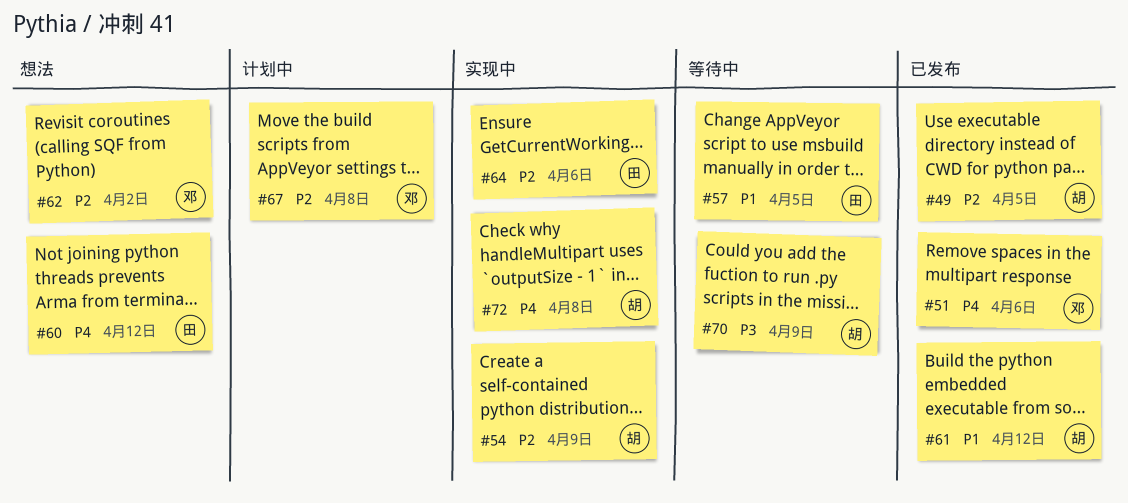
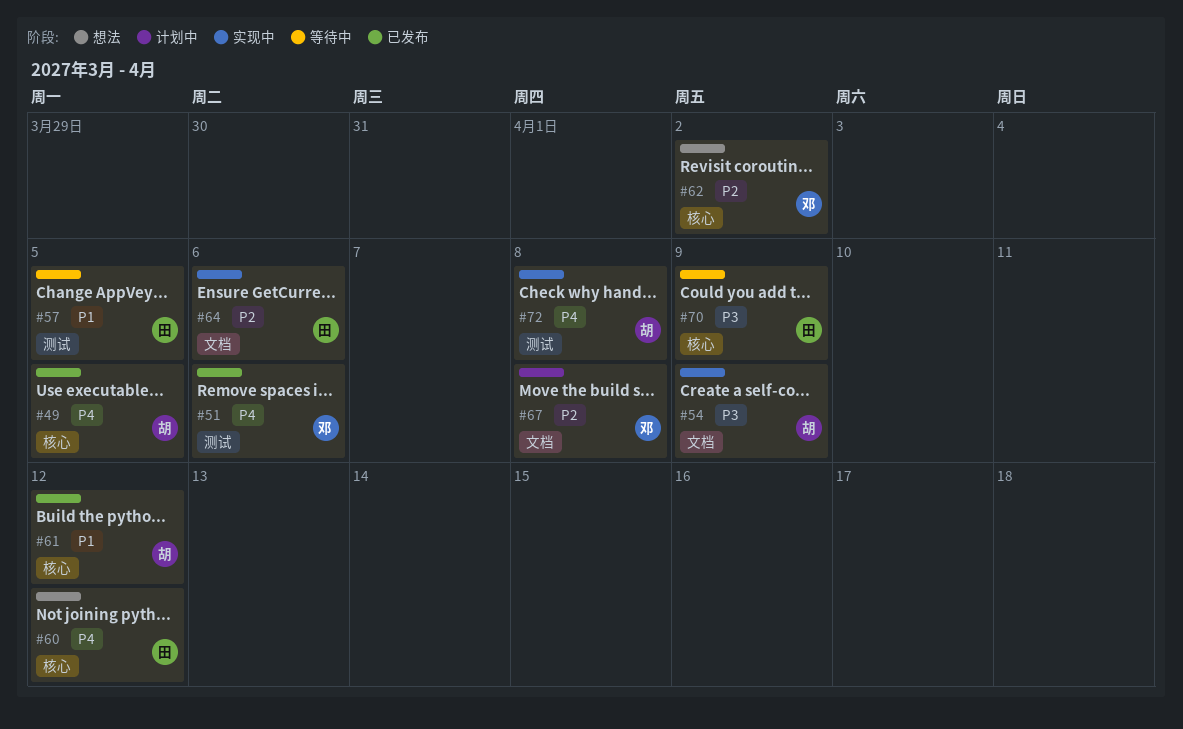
#49, priority: P2 -> P4
#54, priority: P2 -> P3
#70, owner: 胡 -> 田

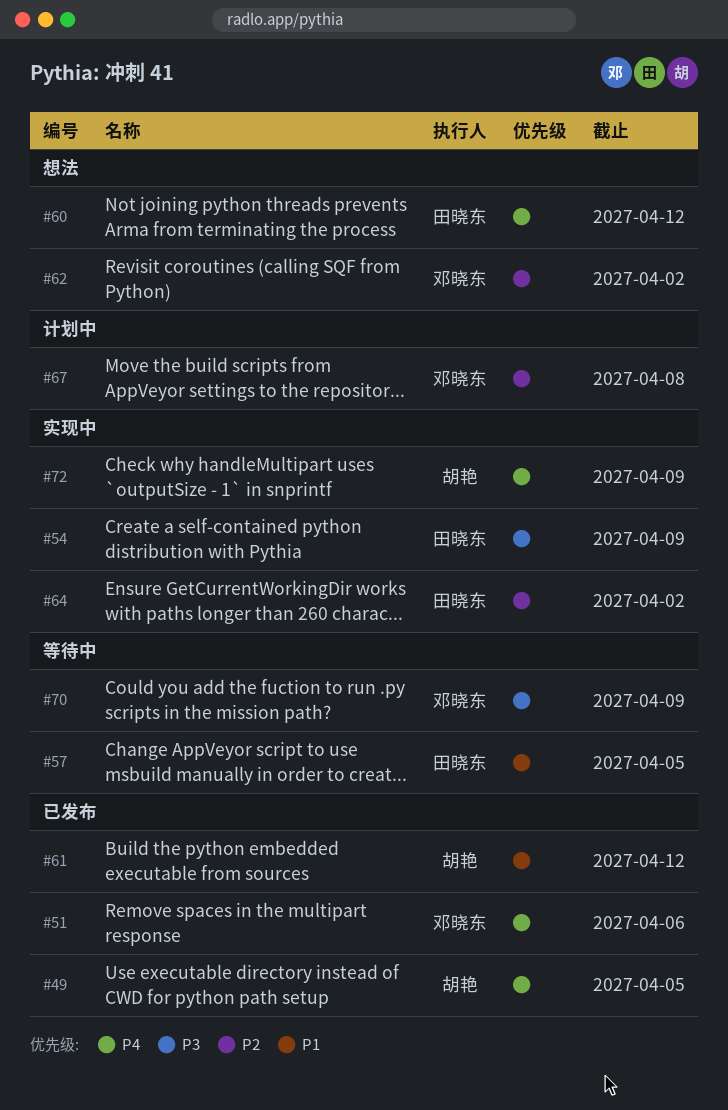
#54, owner: 胡艳 -> 田晓东
#64, due: Apr 6 -> Apr 2
#70, owner: 田晓东 -> 邓晓东
#72, due: Apr 8 -> Apr 9

